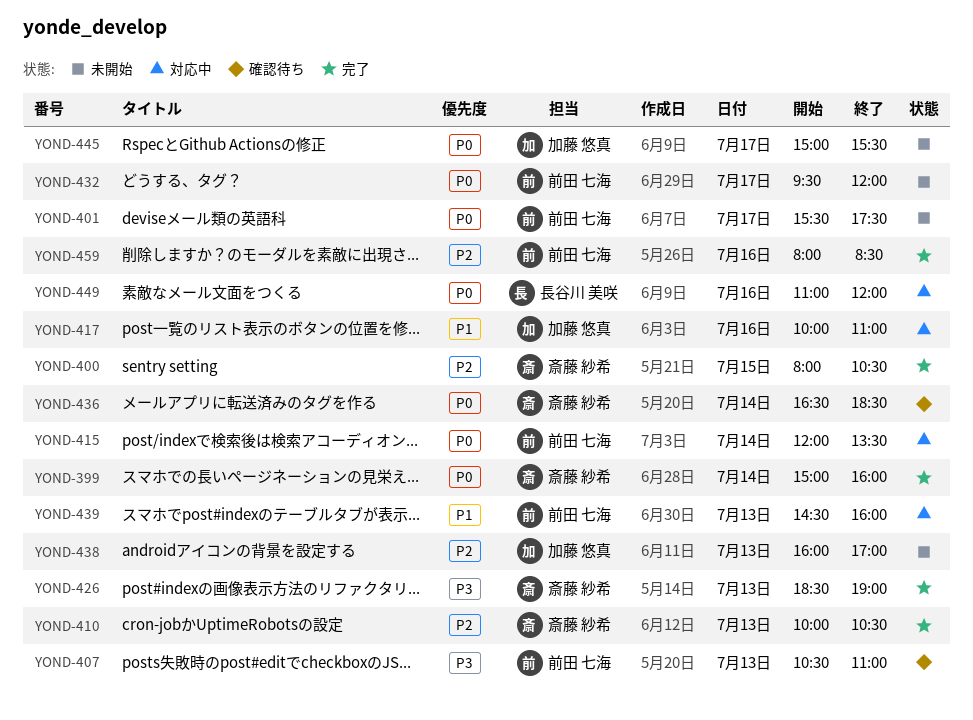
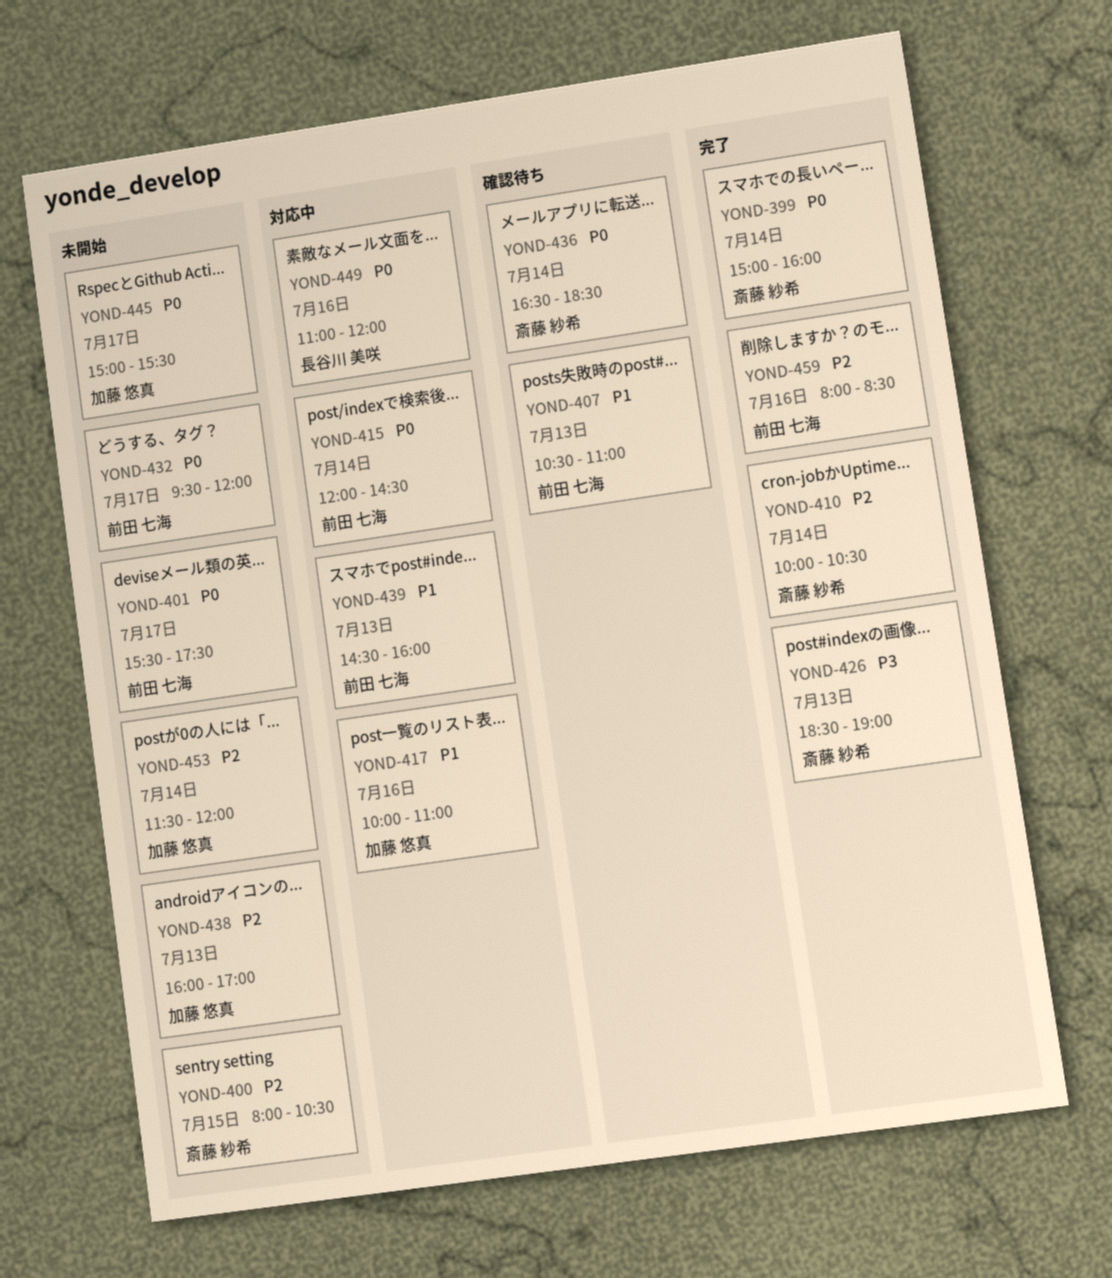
YOND-400, status: 完了 -> 未開始
YOND-407, priority: P3 -> P1
YOND-410, day: Jul 13 -> Jul 14
YOND-415, ends: 13:30 -> 14:30
YOND-453: none -> present

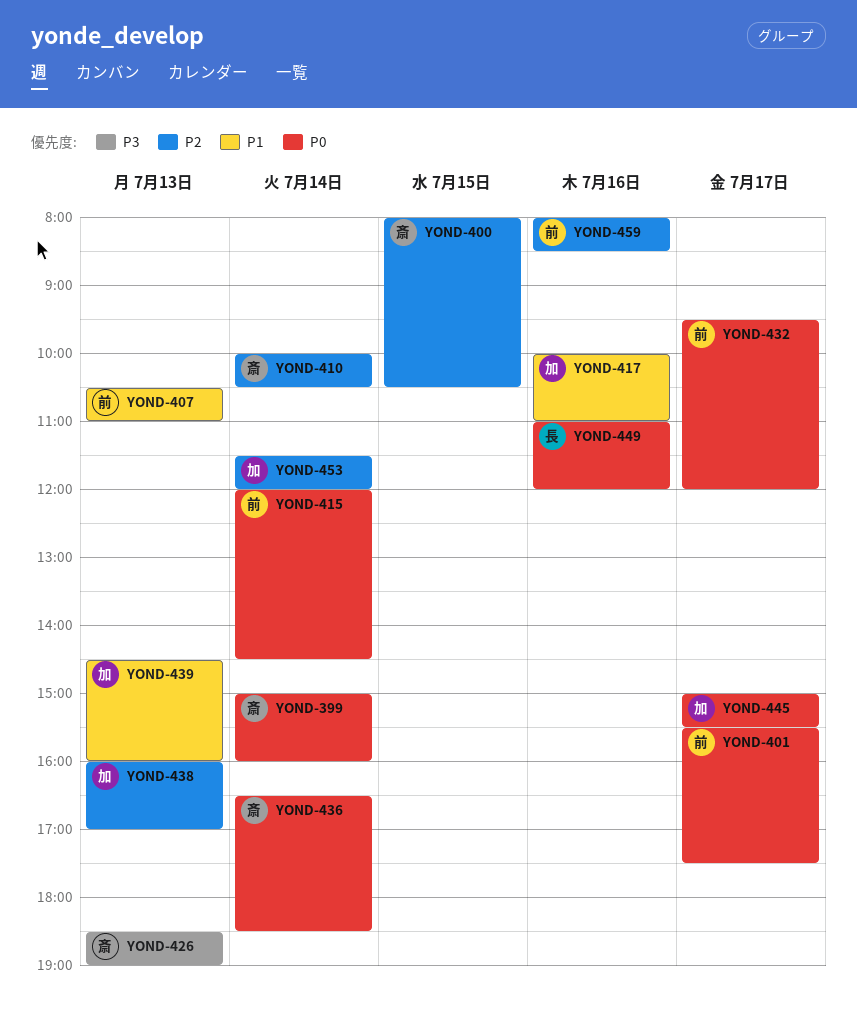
YOND-439, owner: 前田 七海 -> 加藤 悠真

